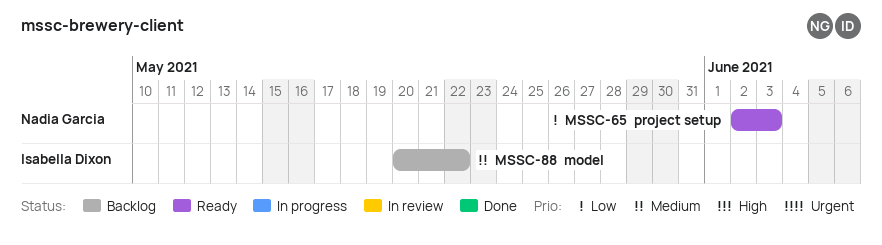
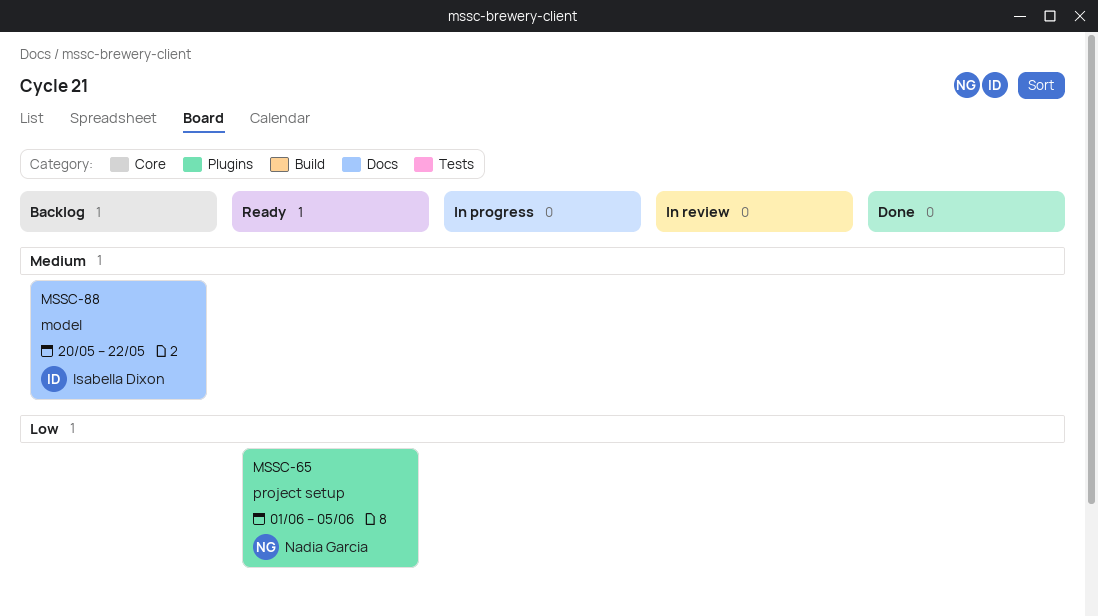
MSSC-65, start: Jun 2 -> Jun 1
MSSC-65, due: Jun 3 -> Jun 5

